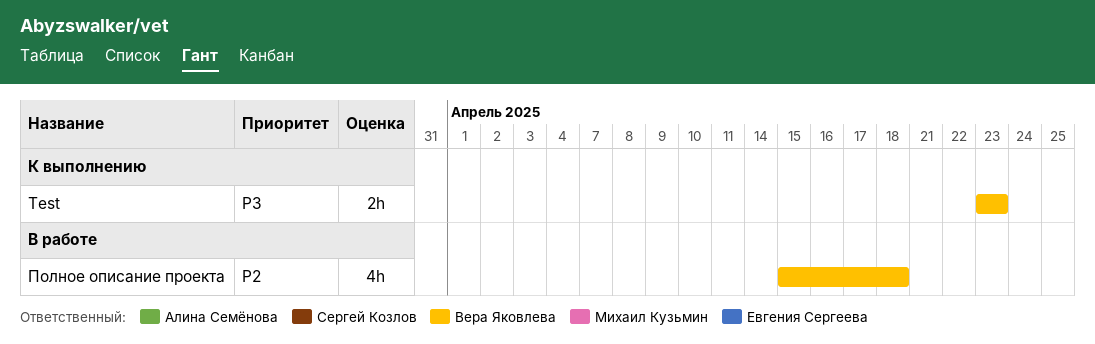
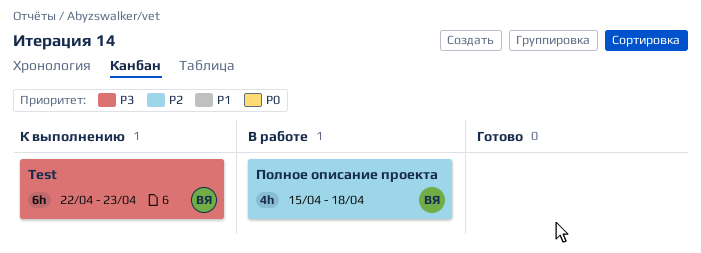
Test, estimate: 2h -> 6h
Test, start: Apr 23 -> Apr 22

